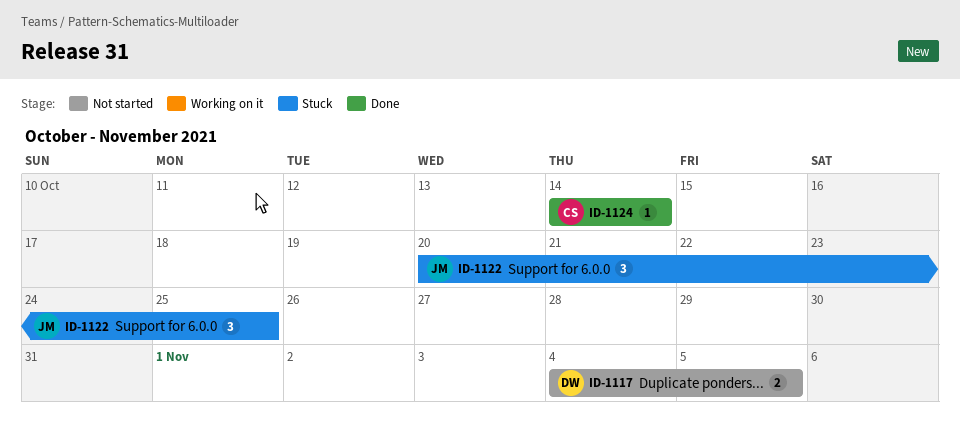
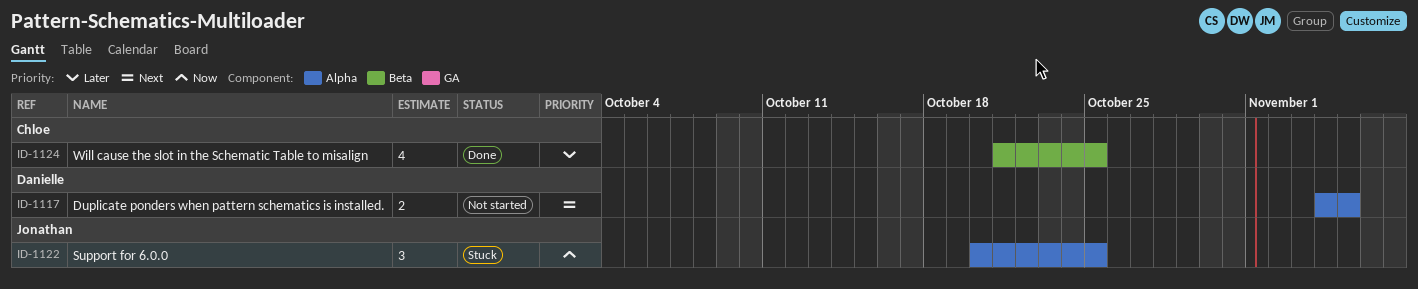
ID-1124, estimate: 1 -> 4
ID-1124, start: Oct 14 -> Oct 21
ID-1124, due: Oct 14 -> Oct 25

